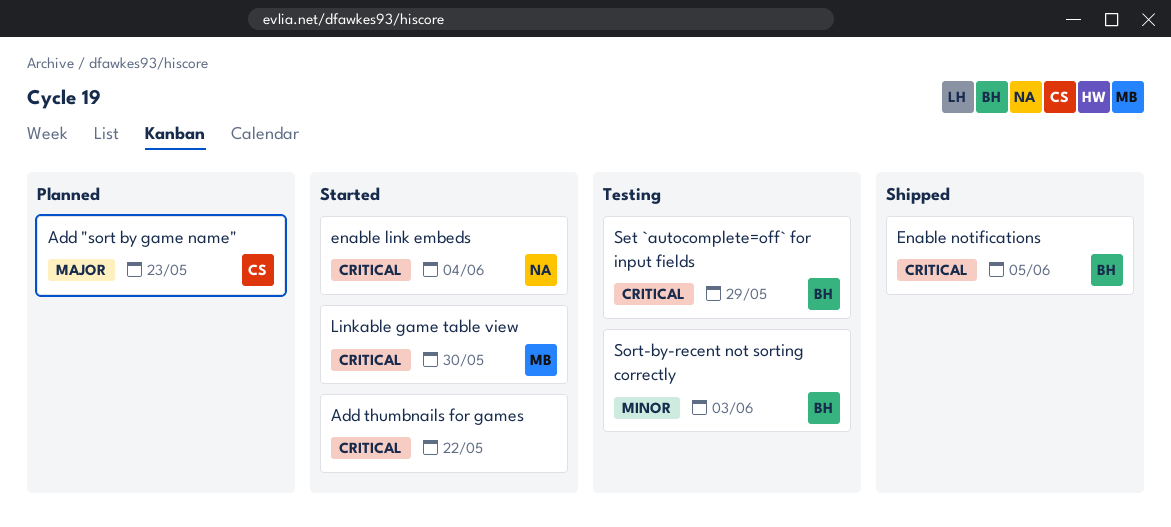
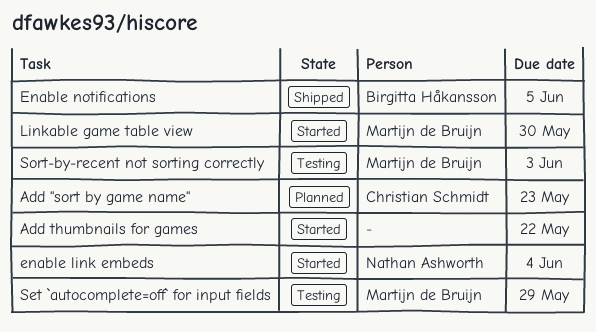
Set `autocomplete=off` for input fields, owner: Birgitta Håkansson -> Martijn de Bruijn
Sort-by-recent not sorting correctly, owner: Birgitta Håkansson -> Martijn de Bruijn

